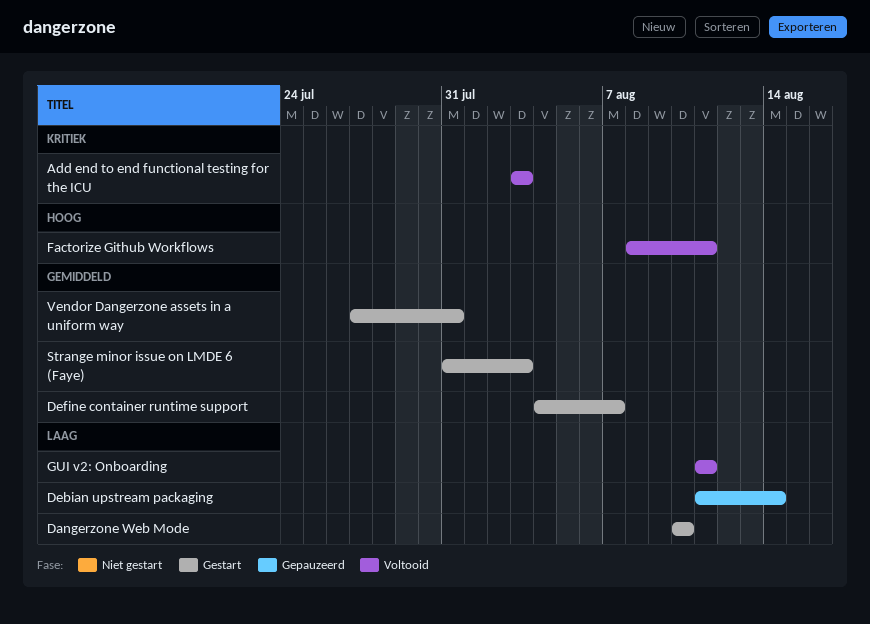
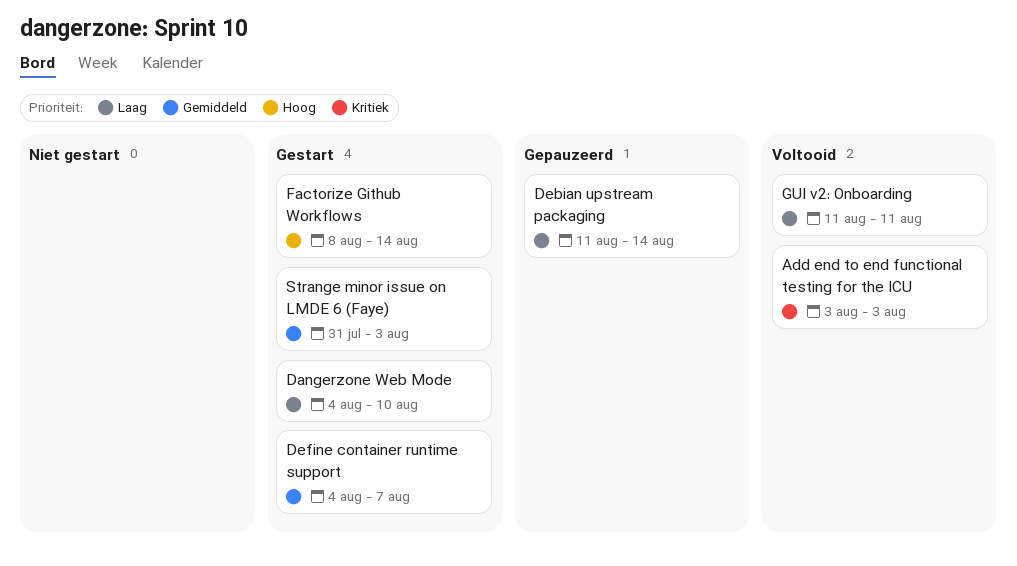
Dangerzone Web Mode, start: Aug 10 -> Aug 4
Factorize Github Workflows, status: Voltooid -> Gestart
Factorize Github Workflows, due: Aug 11 -> Aug 14
Vendor Dangerzone assets in a uniform way: present -> none

